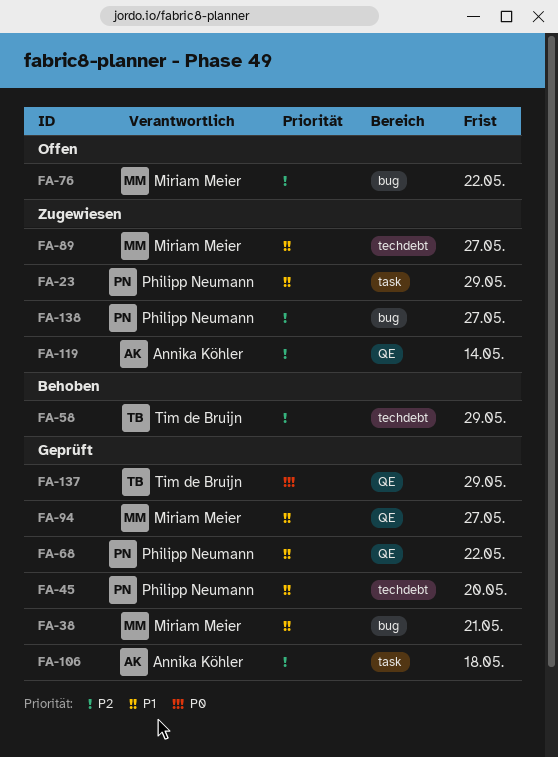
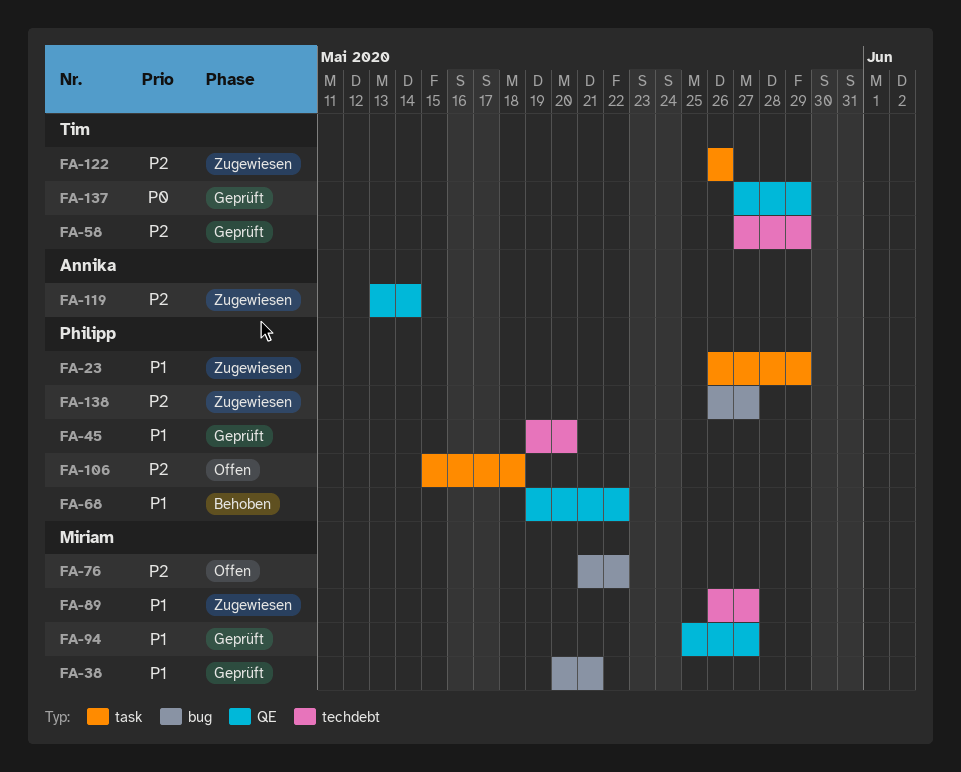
FA-58, status: Behoben -> Geprüft
FA-68, status: Geprüft -> Behoben
FA-106, status: Geprüft -> Offen
FA-106, owner: Annika Köhler -> Philipp Neumann
FA-122: none -> present

